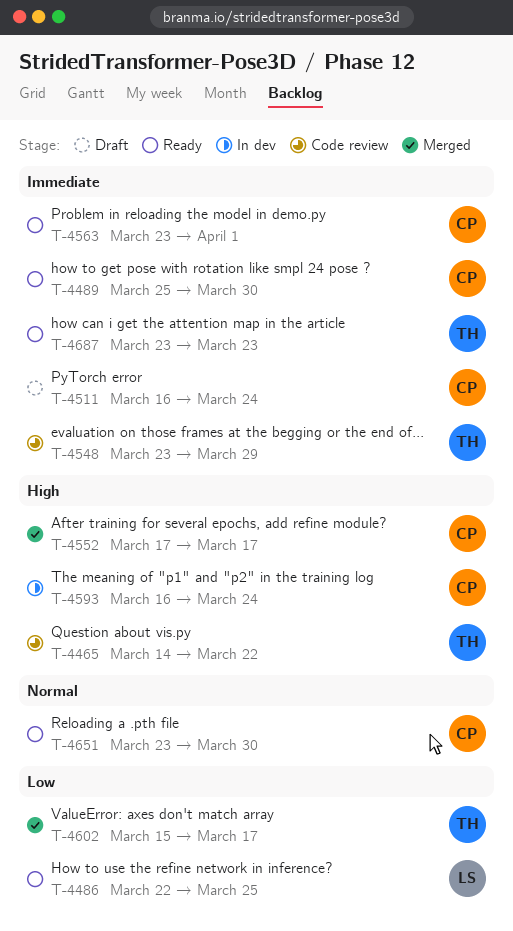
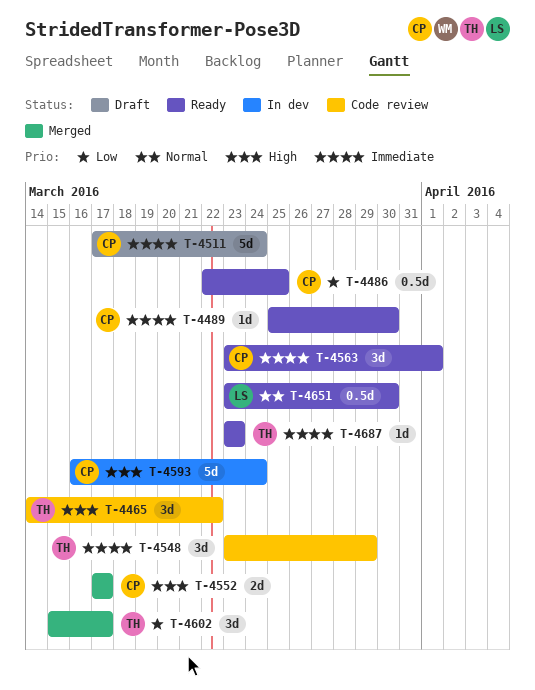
T-4486, owner: LS -> CP
T-4511, start: Mar 16 -> Mar 17
T-4651, owner: CP -> LS

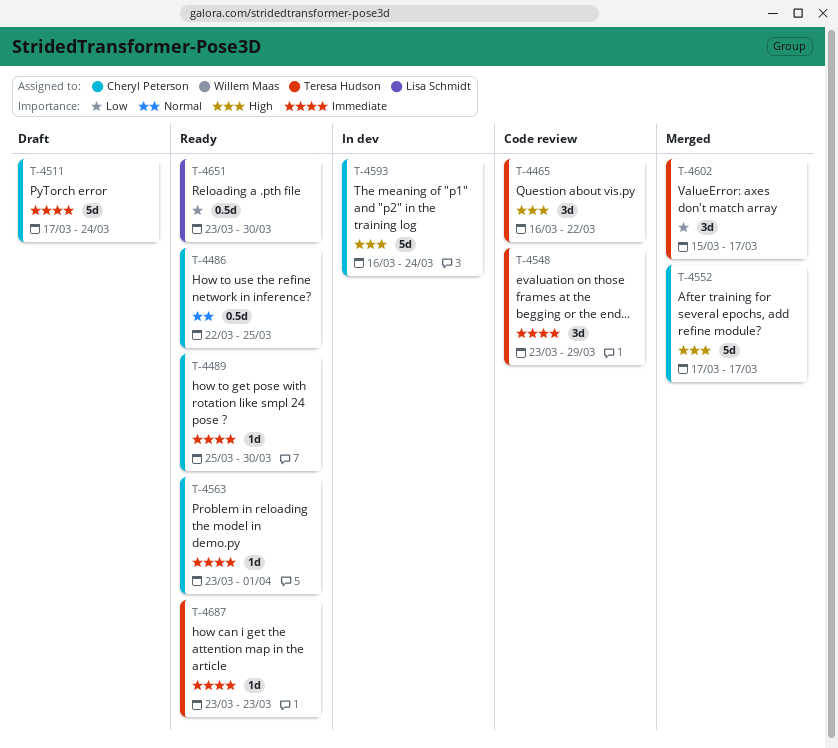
T-4465, start: Mar 14 -> Mar 16
T-4486, priority: Low -> Normal
T-4552, estimate: 2d -> 5d
T-4563, estimate: 3d -> 1d
T-4651, priority: Normal -> Low

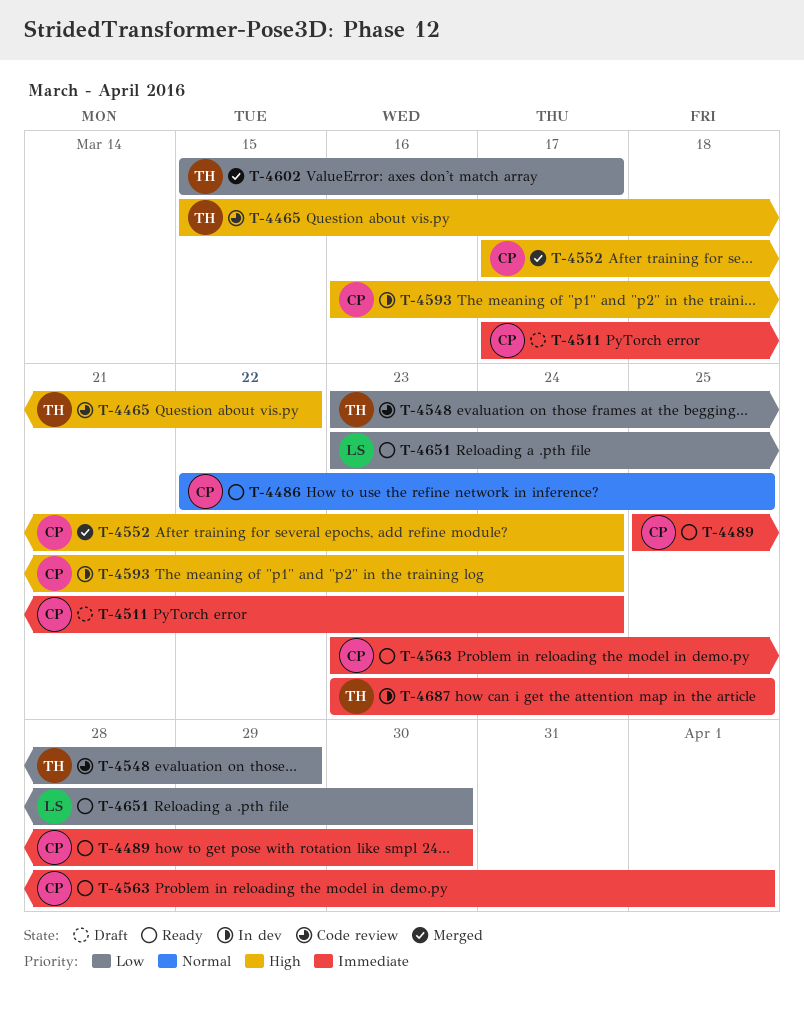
T-4465, start: Mar 16 -> Mar 15
T-4548, priority: Immediate -> Low
T-4552, due: Mar 17 -> Mar 24
T-4687, status: Ready -> In dev
T-4687, due: Mar 23 -> Mar 25

